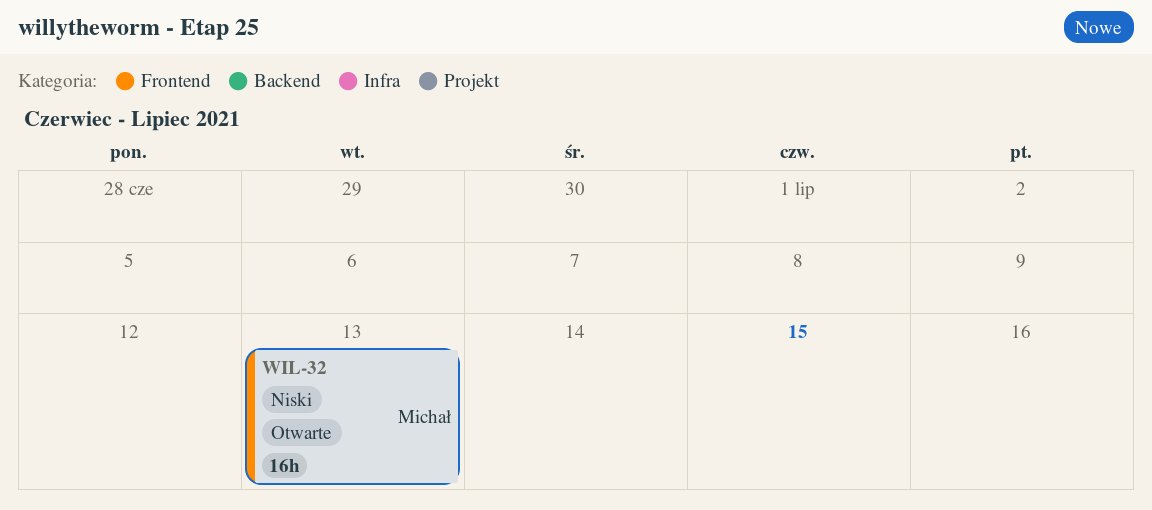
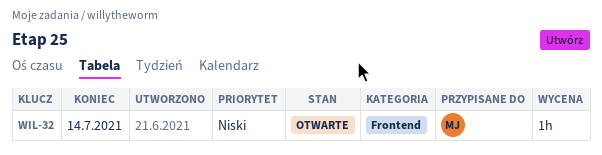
WIL-32, estimate: 16h -> 1h
WIL-32, due: Jul 13 -> Jul 14

